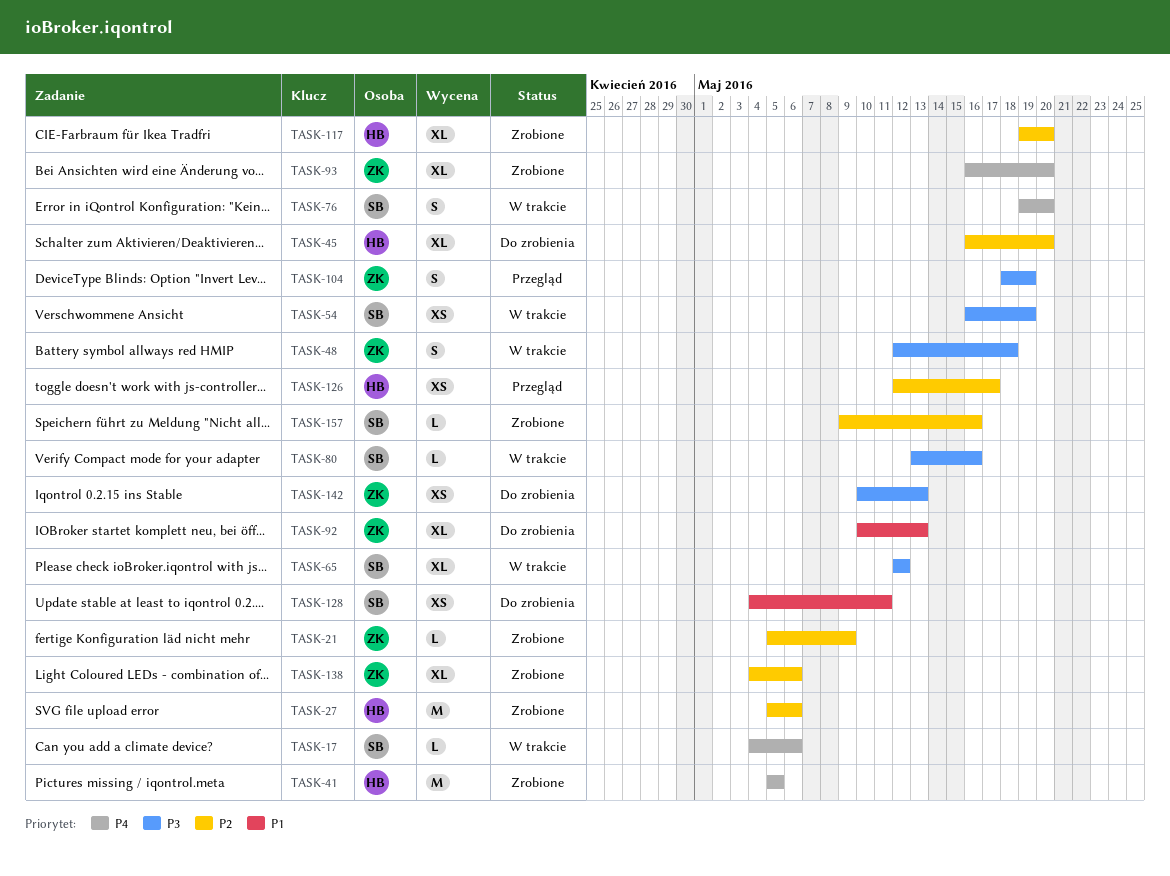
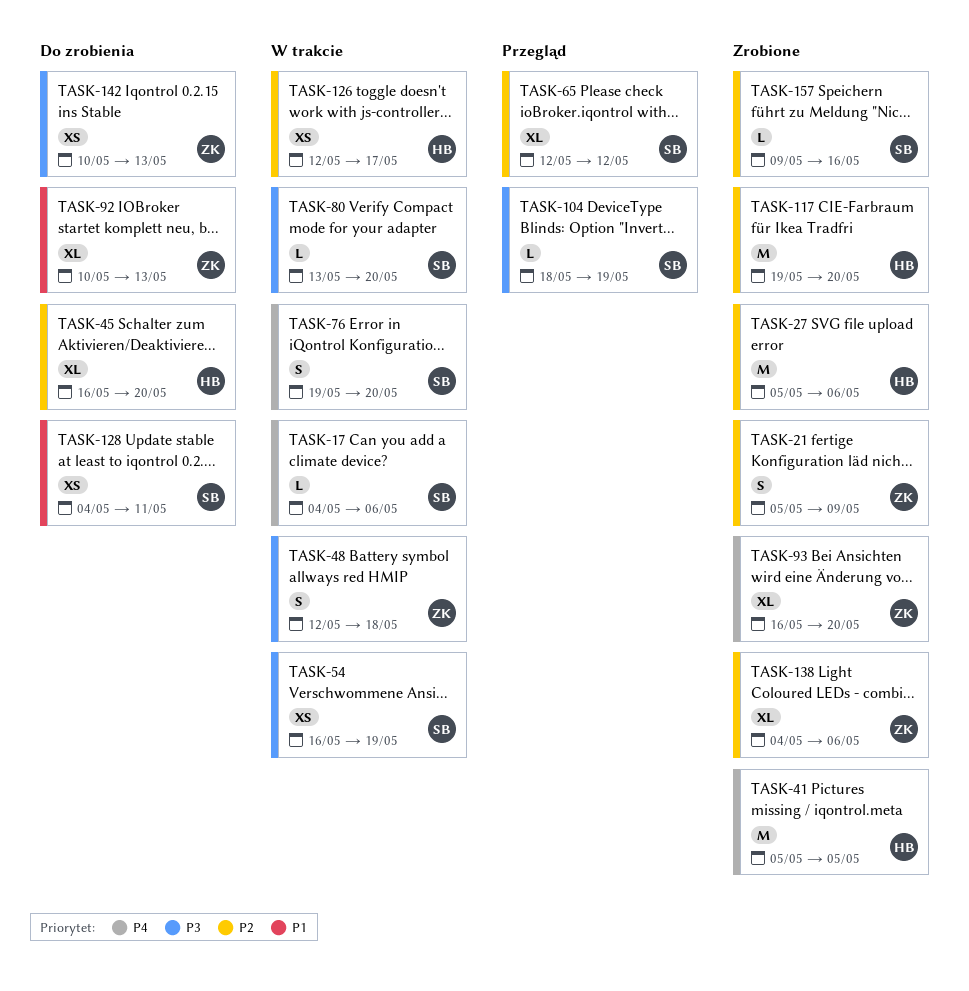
TASK-21, estimate: L -> S
TASK-65, status: W trakcie -> Przegląd
TASK-65, priority: P3 -> P2
TASK-80, due: May 16 -> May 20
TASK-104, owner: ZK -> SB
TASK-104, estimate: S -> L
TASK-117, estimate: XL -> M
TASK-126, status: Przegląd -> W trakcie

